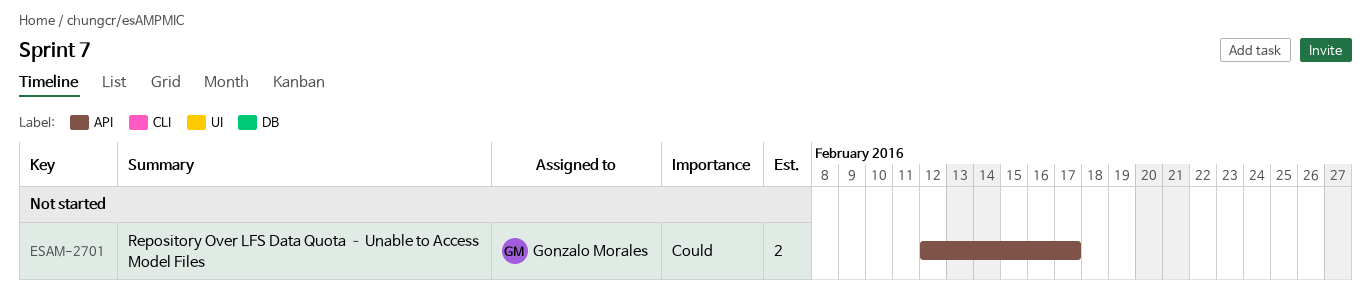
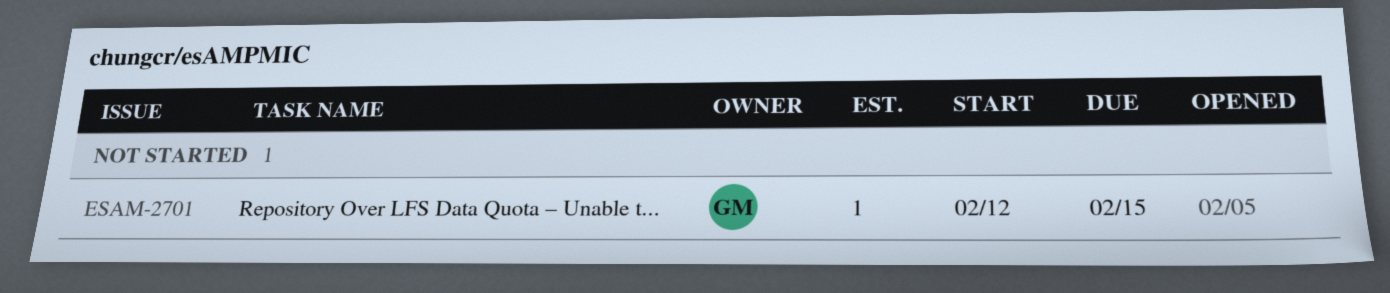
ESAM-2701, estimate: 2 -> 1
ESAM-2701, due: Feb 17 -> Feb 15

